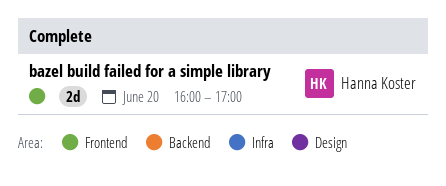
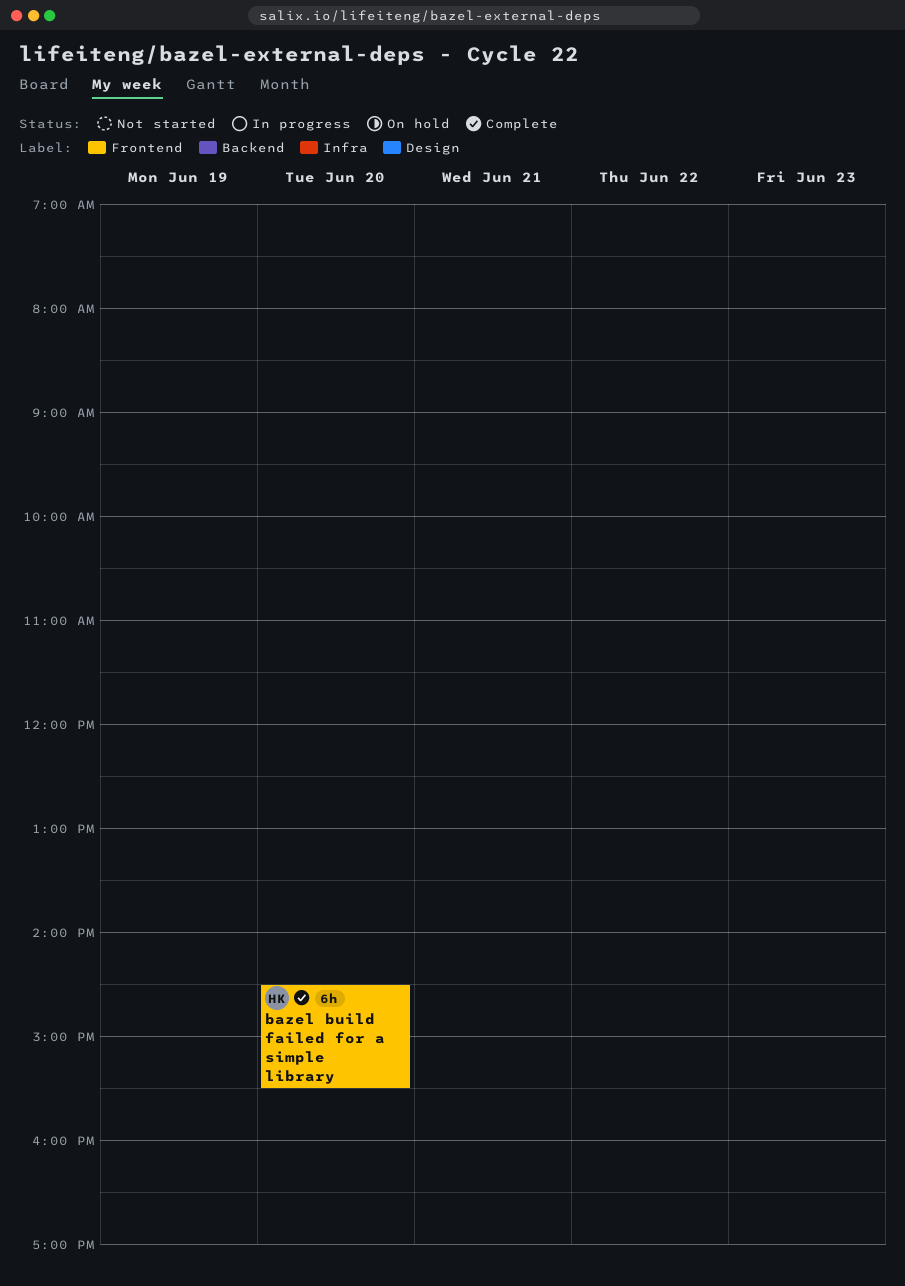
bazel build failed for a simple library, estimate: 2d -> 6h
bazel build failed for a simple library, begins: 16:00 -> 14:30
bazel build failed for a simple library, ends: 17:00 -> 15:30

